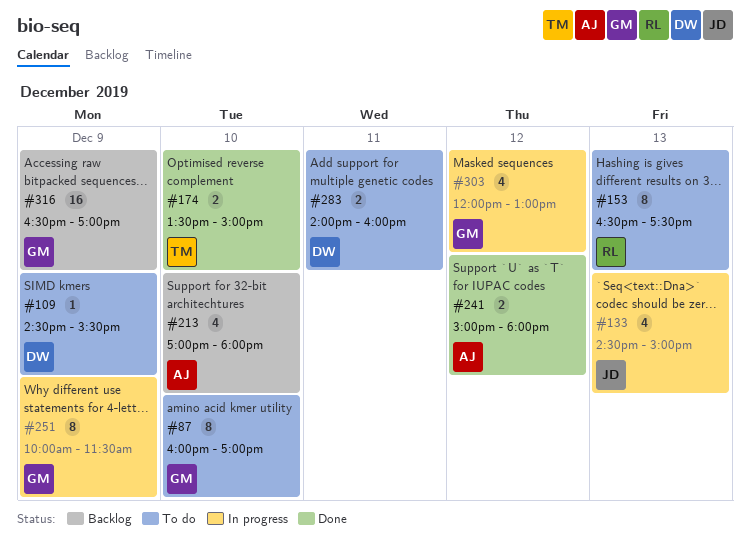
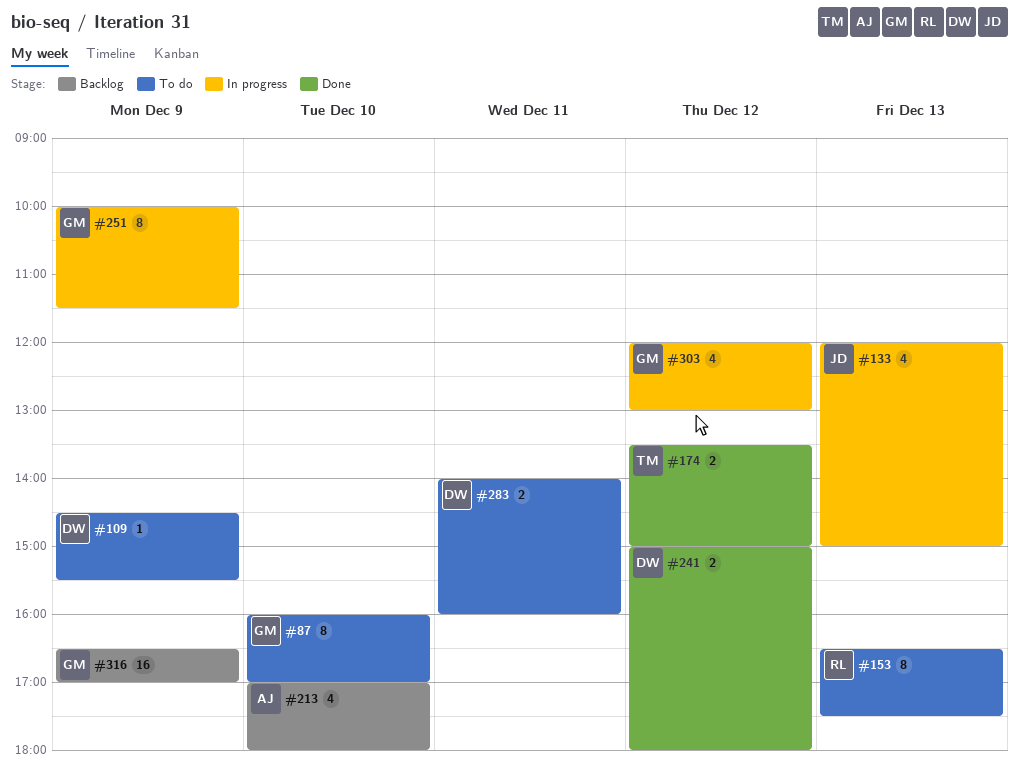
#133, begins: 14:30 -> 12:00
#174, day: Dec 10 -> Dec 12
#241, owner: AJ -> DW

